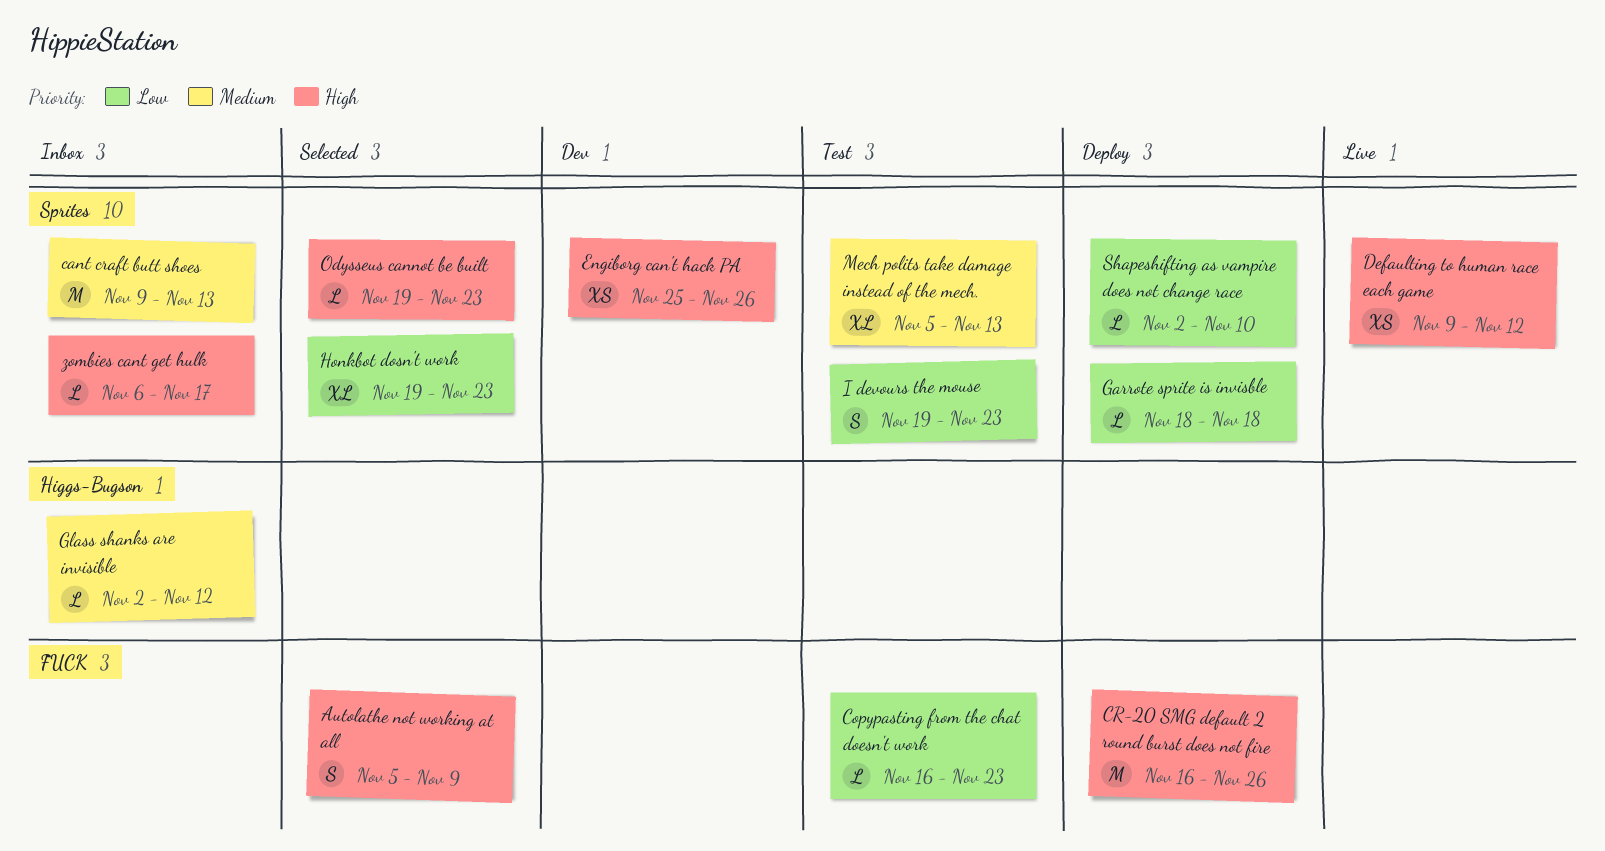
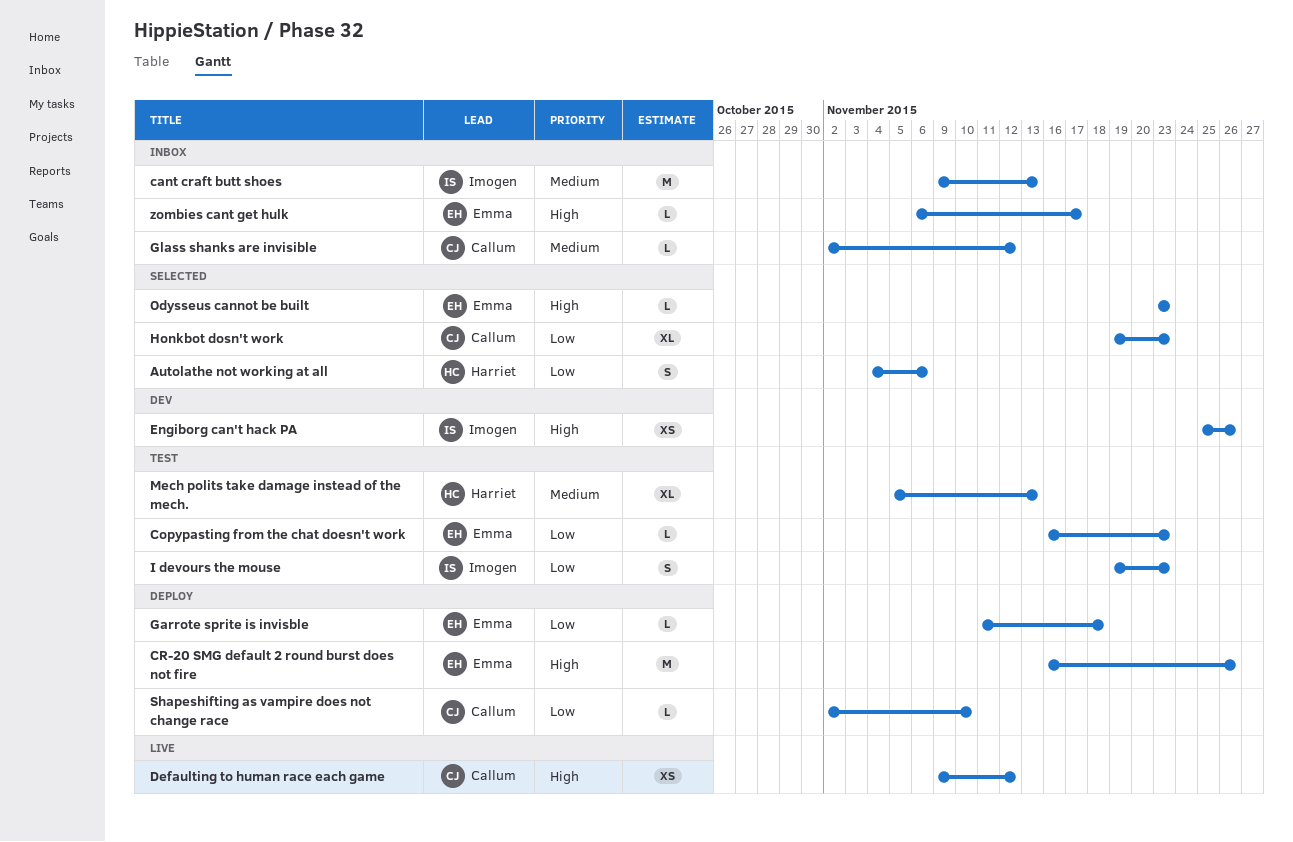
Autolathe not working at all, priority: High -> Low
Autolathe not working at all, start: Nov 5 -> Nov 4
Autolathe not working at all, due: Nov 9 -> Nov 6
Garrote sprite is invisble, start: Nov 18 -> Nov 11
Odysseus cannot be built, start: Nov 19 -> Nov 23

